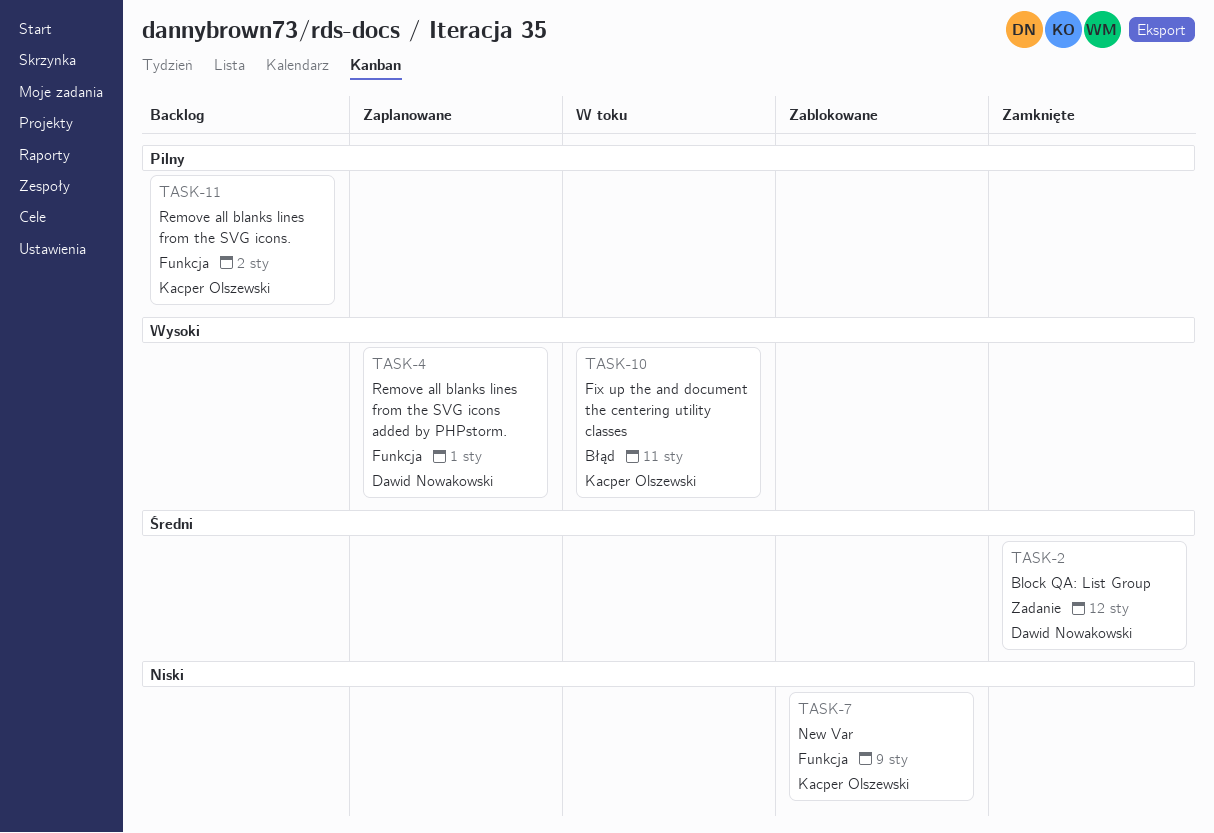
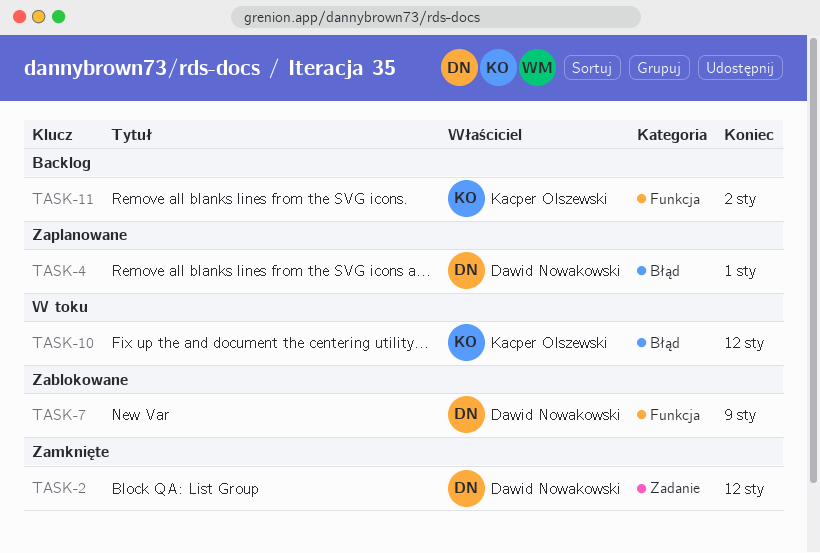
TASK-4, label: Funkcja -> Błąd
TASK-7, owner: Kacper Olszewski -> Dawid Nowakowski
TASK-10, due: Jan 11 -> Jan 12

